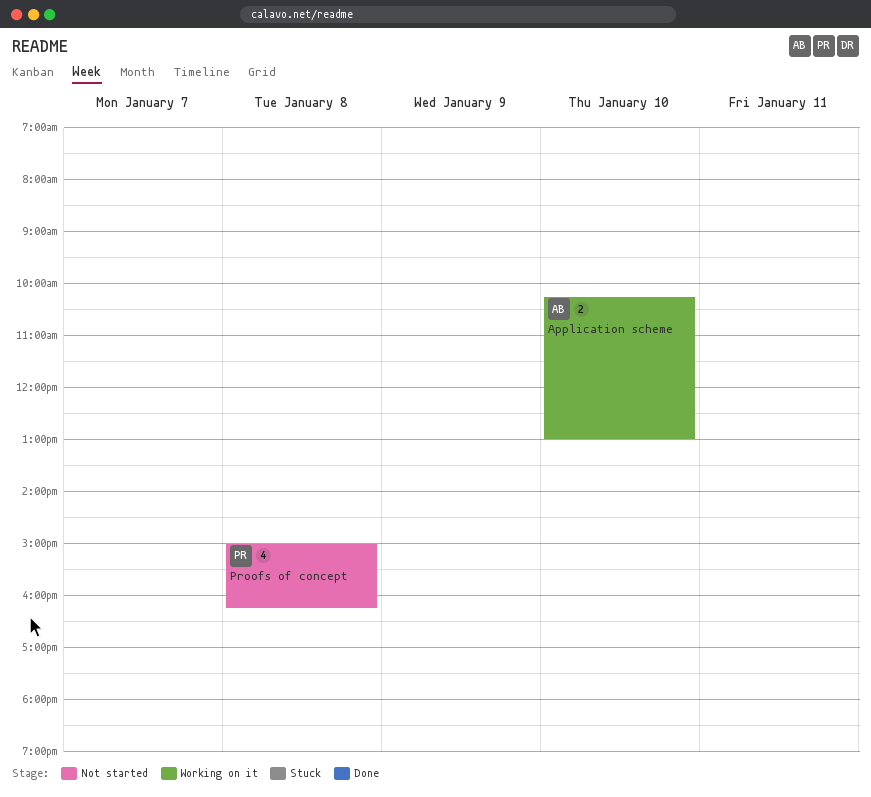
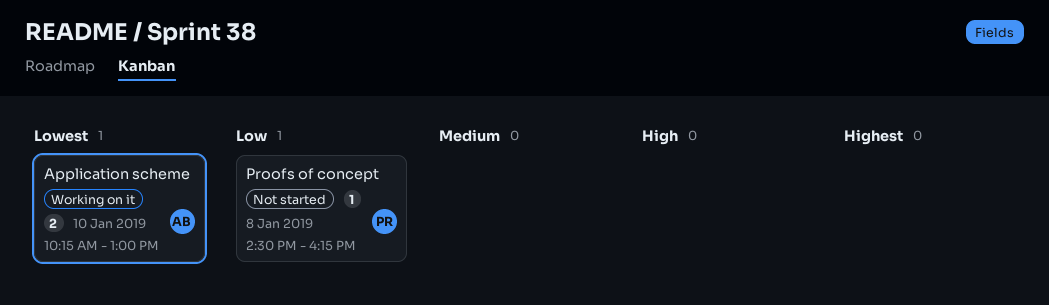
Proofs of concept, estimate: 4 -> 1
Proofs of concept, begins: 15:00 -> 14:30

